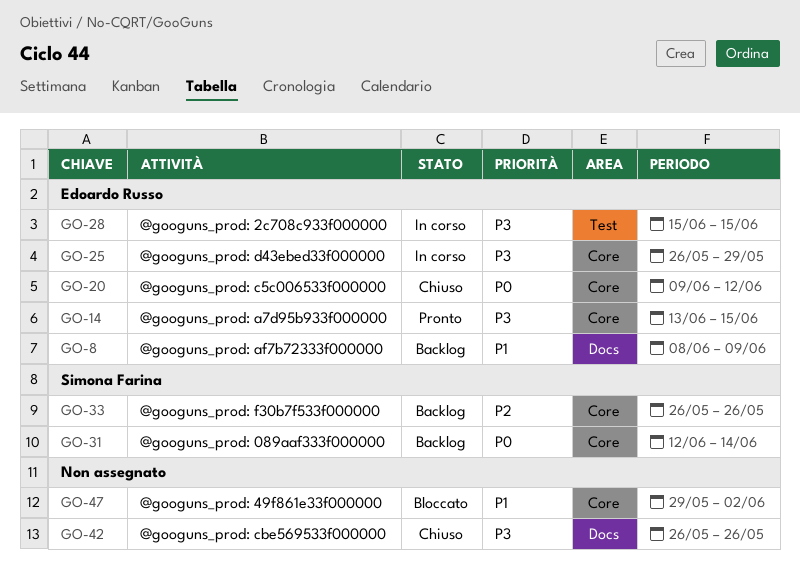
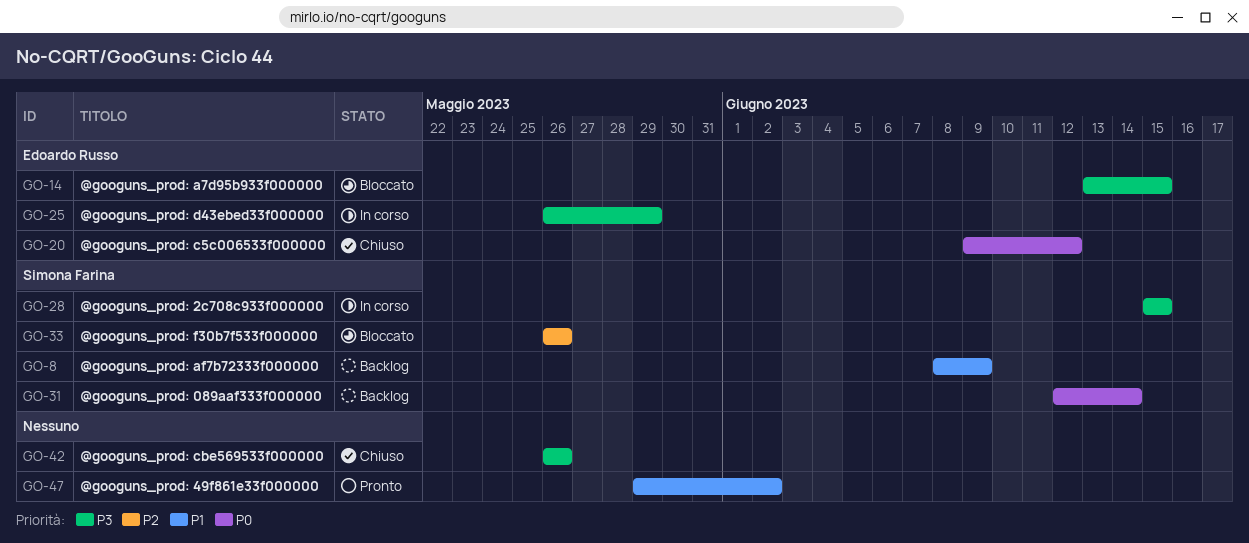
GO-8, owner: Edoardo Russo -> Simona Farina
GO-14, status: Pronto -> Bloccato
GO-28, owner: Edoardo Russo -> Simona Farina
GO-33, status: Backlog -> Bloccato
GO-47, status: Bloccato -> Pronto

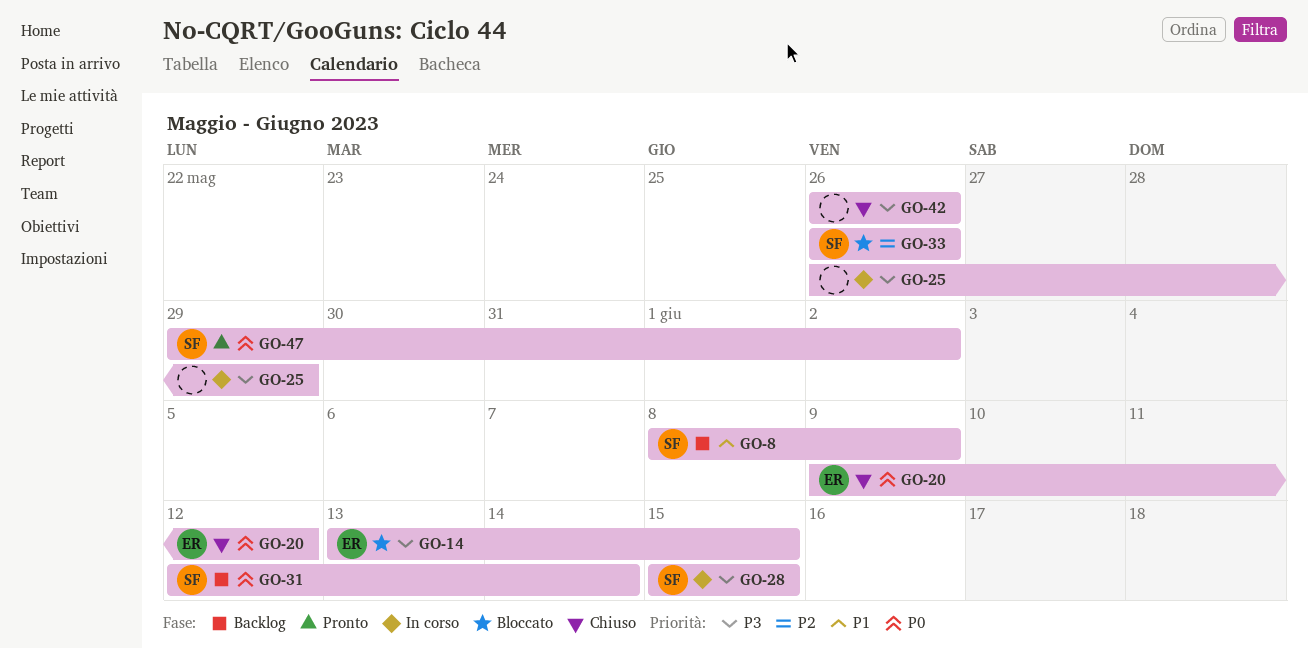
GO-25, owner: Edoardo Russo -> none
GO-47, owner: none -> Simona Farina
GO-47, priority: P1 -> P0

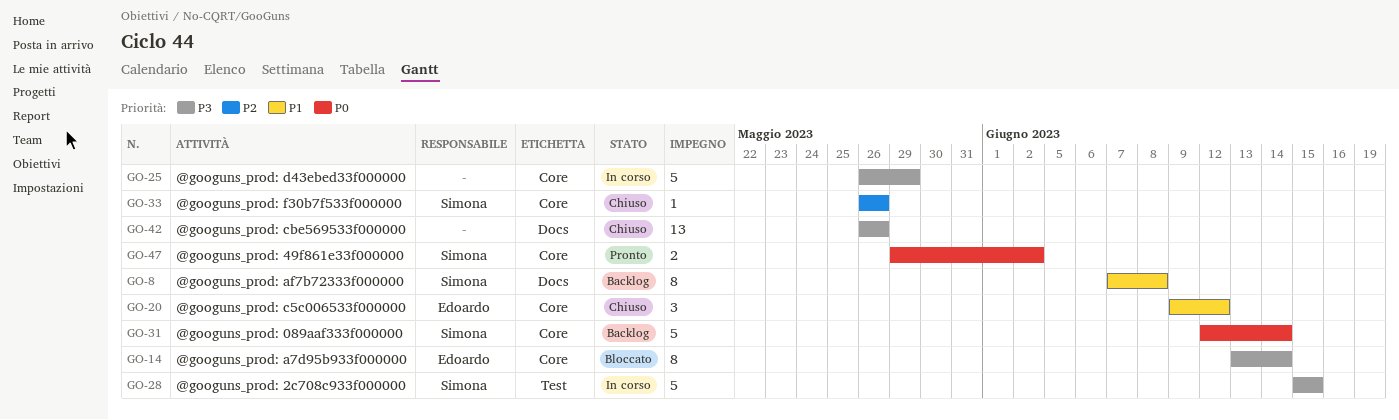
GO-8, start: Jun 8 -> Jun 7
GO-8, due: Jun 9 -> Jun 8
GO-14, due: Jun 15 -> Jun 14
GO-20, priority: P0 -> P1
GO-33, status: Bloccato -> Chiuso

